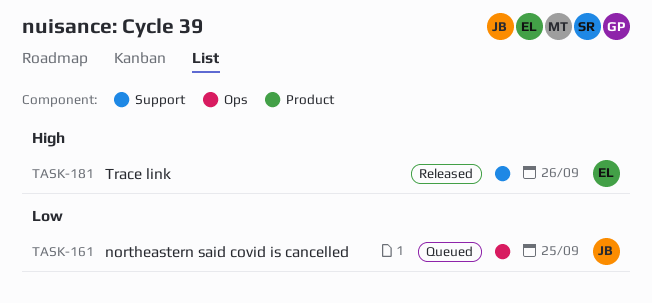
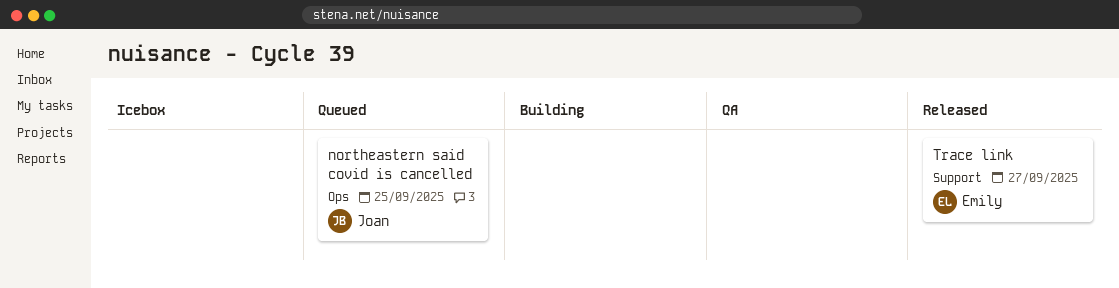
Trace link, due: Sep 26 -> Sep 27

